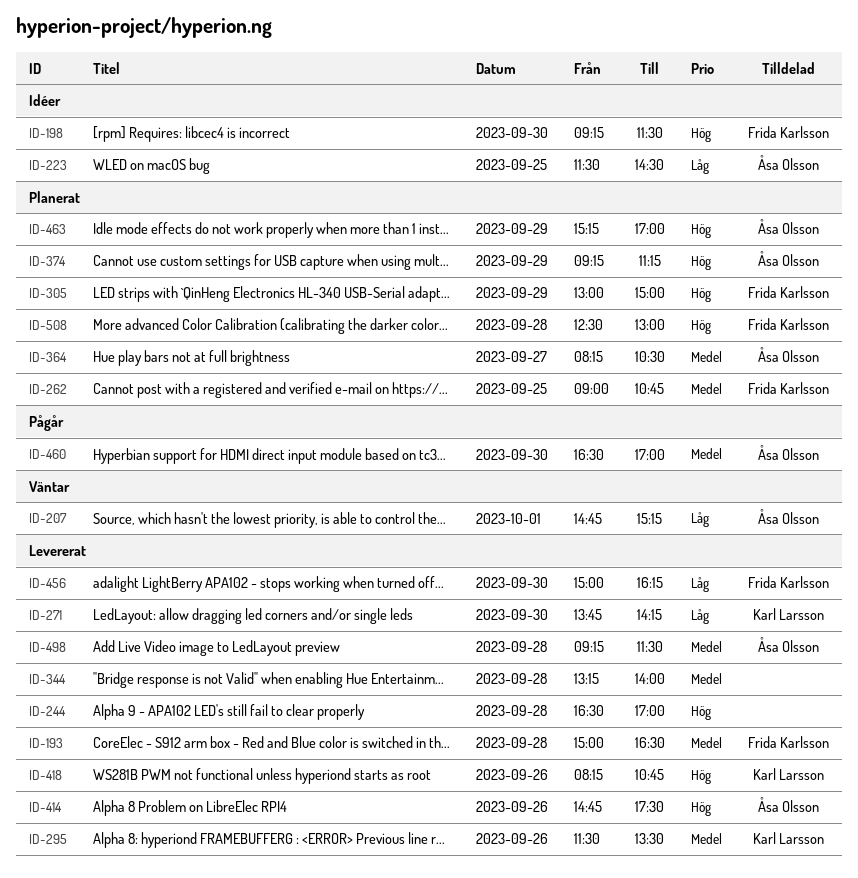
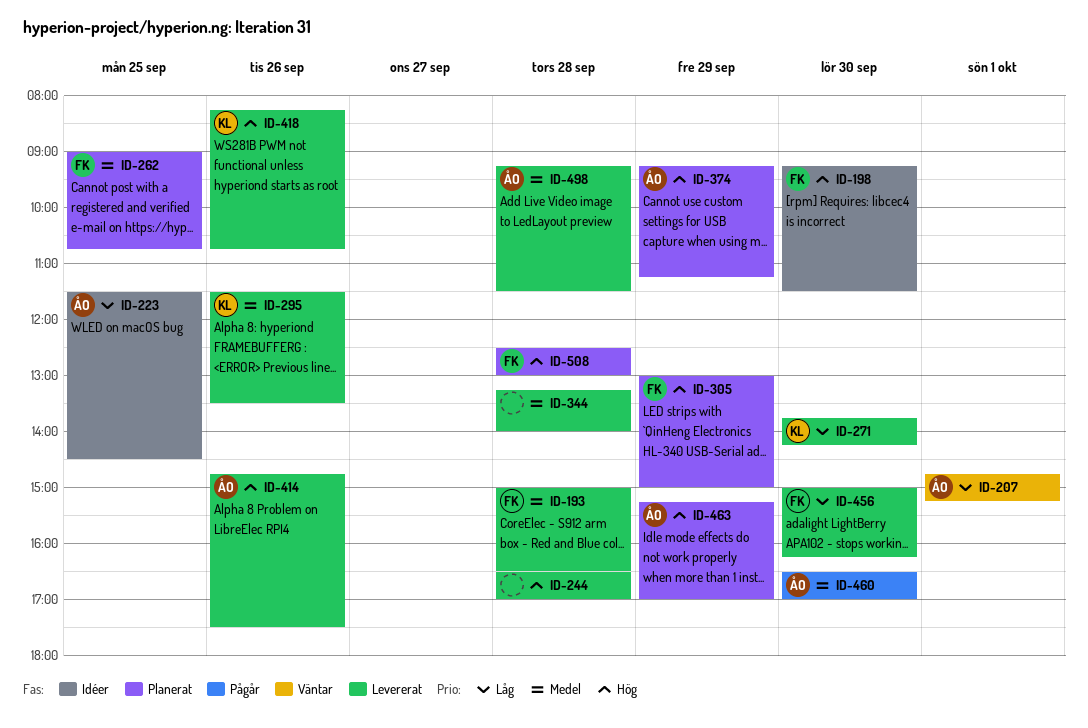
ID-364: present -> none

